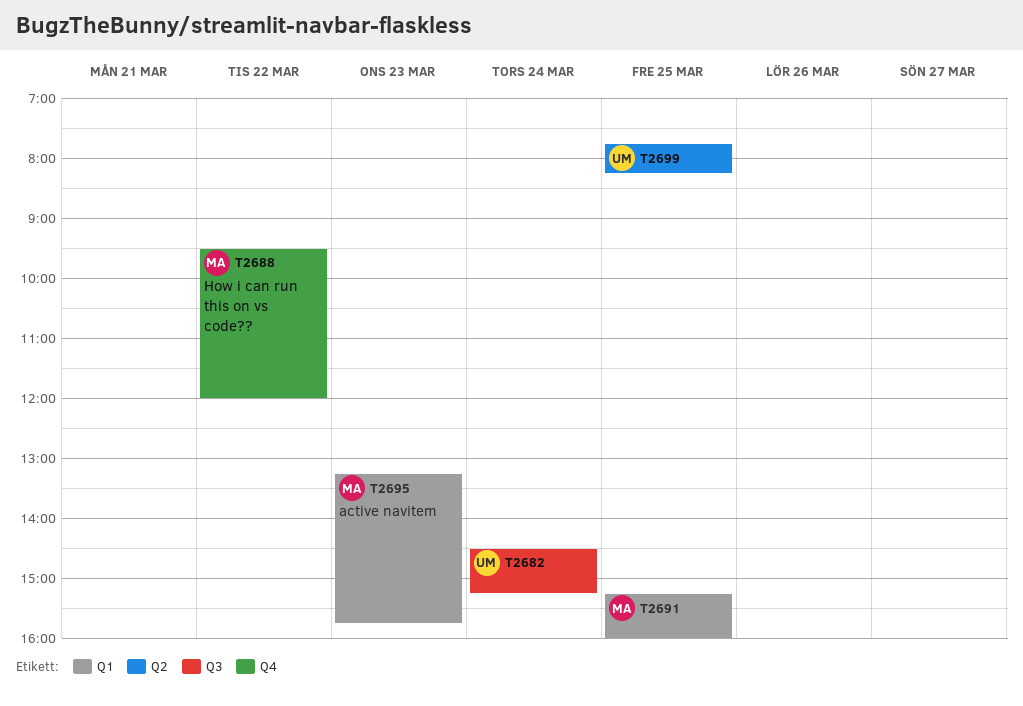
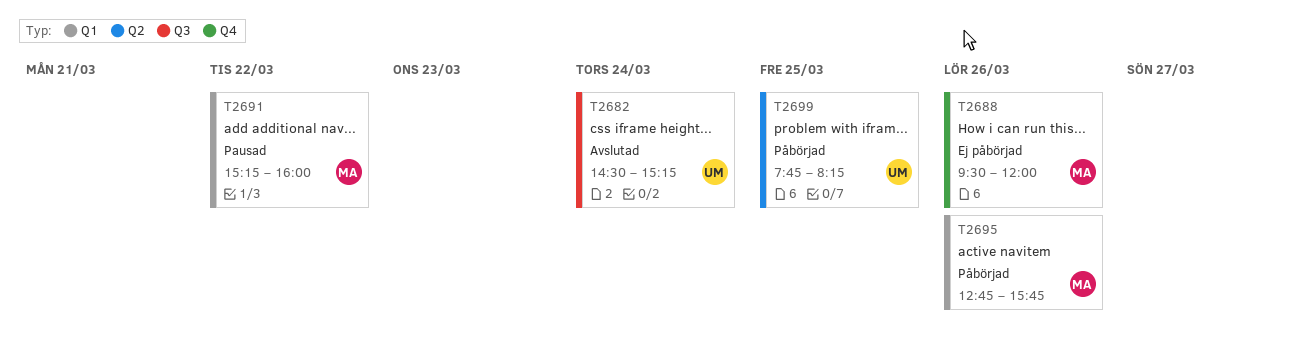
T2688, day: Mar 22 -> Mar 26
T2691, day: Mar 25 -> Mar 22
T2695, day: Mar 23 -> Mar 26
T2695, begins: 13:15 -> 12:45

